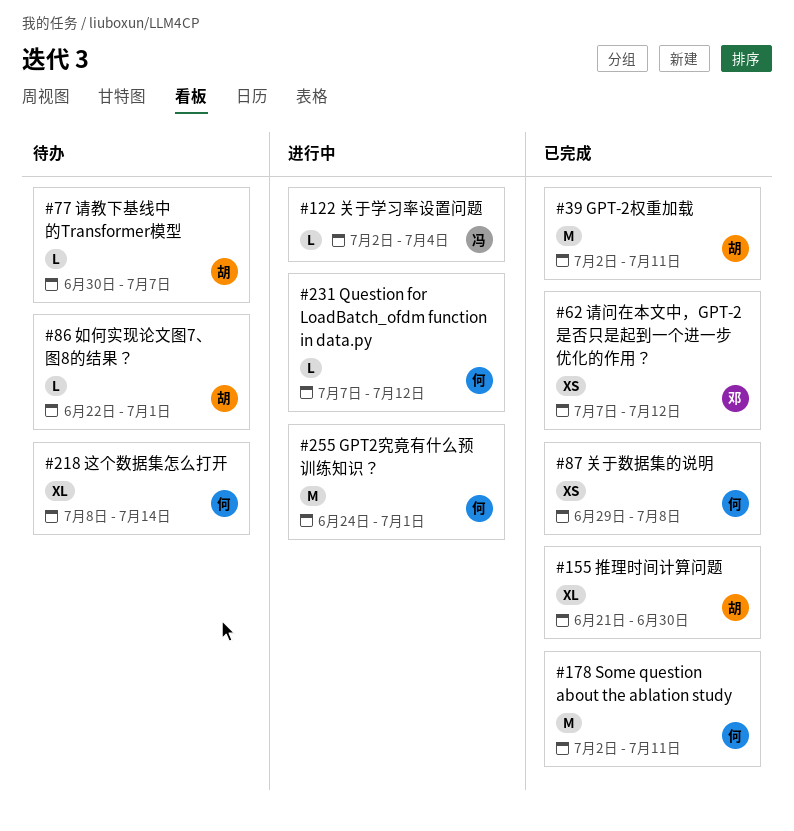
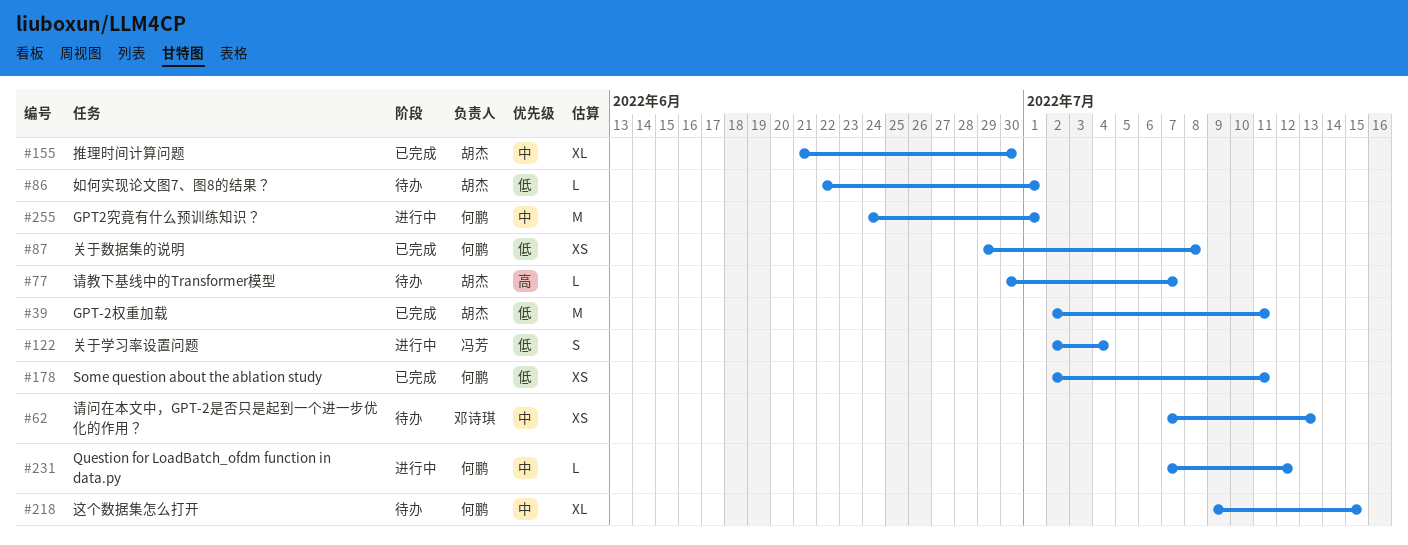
#62, status: 已完成 -> 待办
#62, due: Jul 12 -> Jul 13
#122, estimate: L -> S
#178, estimate: M -> XS
#218, start: Jul 8 -> Jul 9
#218, due: Jul 14 -> Jul 15

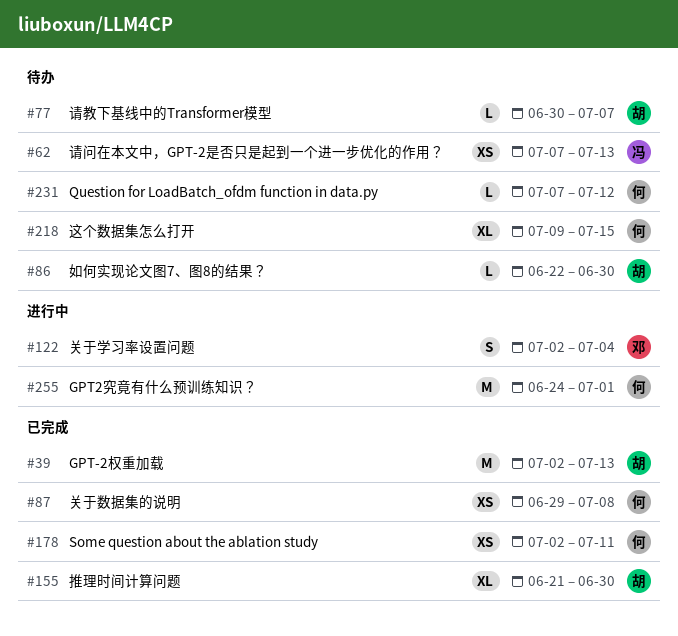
#39, due: Jul 11 -> Jul 13
#62, owner: 邓诗琪 -> 冯芳
#86, due: Jul 1 -> Jun 30
#122, owner: 冯芳 -> 邓诗琪
#231, status: 进行中 -> 待办

